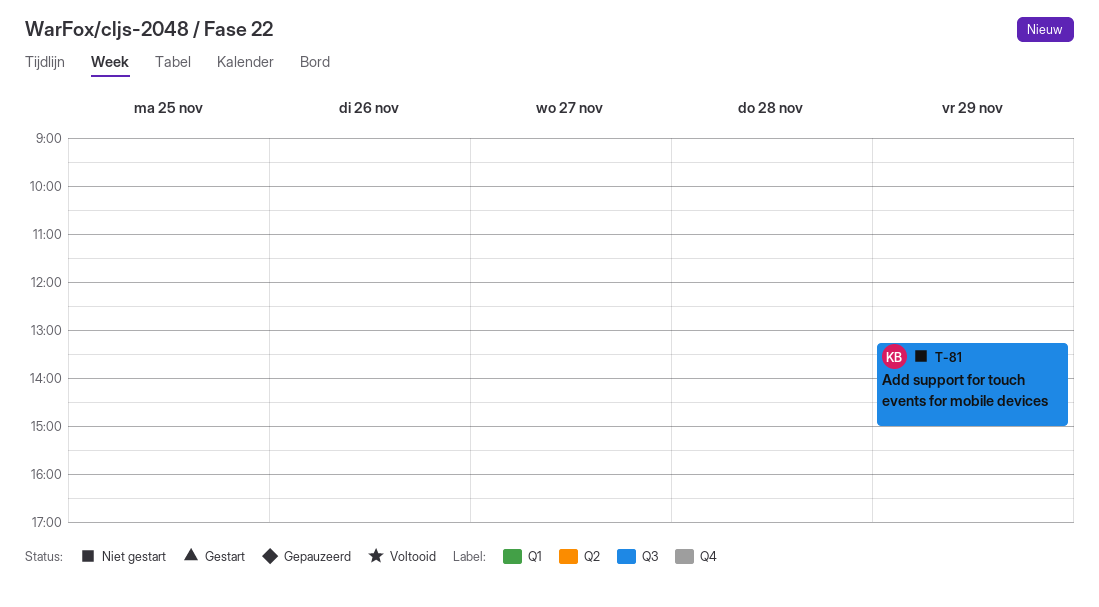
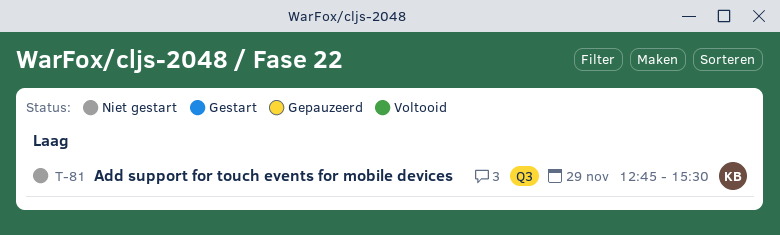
T-81, begins: 13:15 -> 12:45
T-81, ends: 15:00 -> 15:30

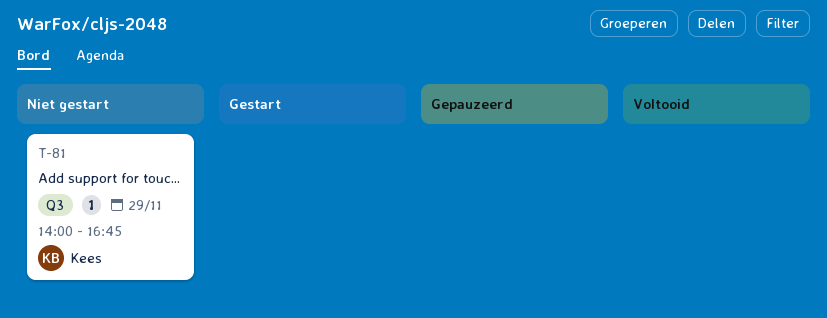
T-81, begins: 12:45 -> 14:00
T-81, ends: 15:30 -> 16:45

